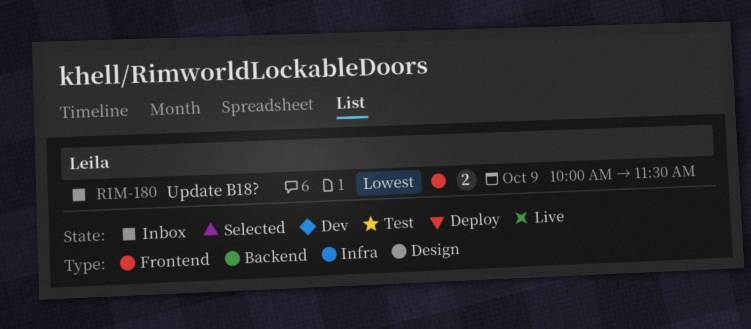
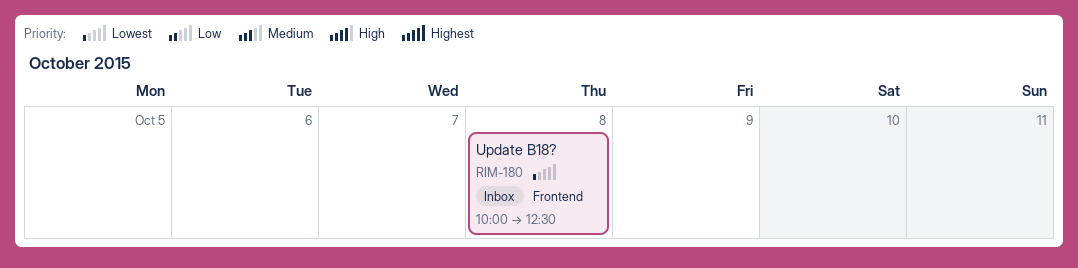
RIM-180, day: Oct 9 -> Oct 8
RIM-180, ends: 11:30 -> 12:30

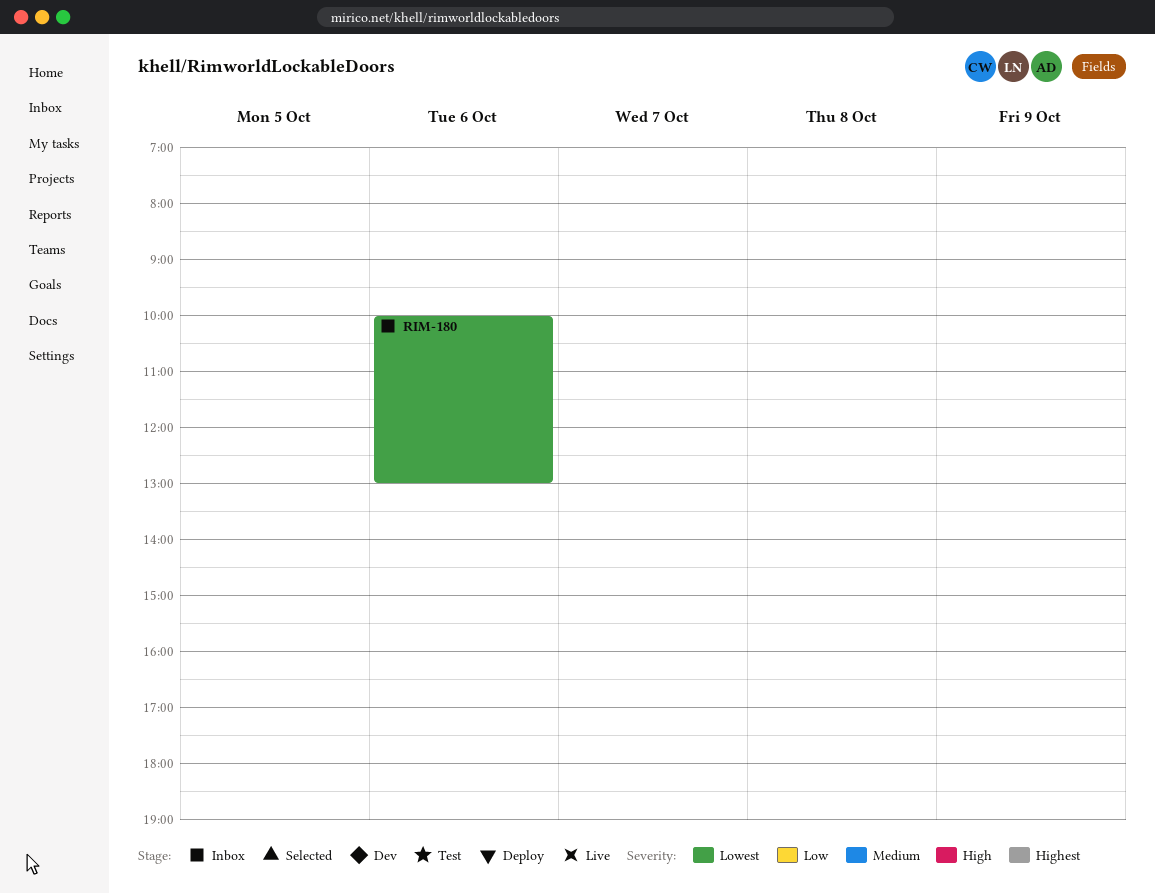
RIM-180, day: Oct 8 -> Oct 6
RIM-180, ends: 12:30 -> 13:00

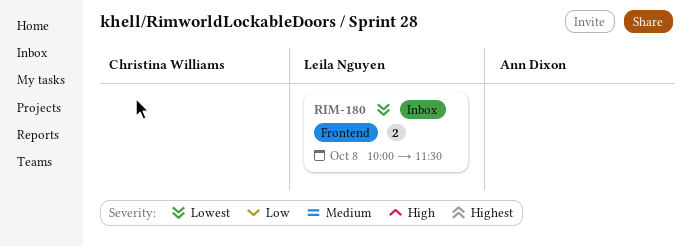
RIM-180, day: Oct 6 -> Oct 8
RIM-180, ends: 13:00 -> 11:30

